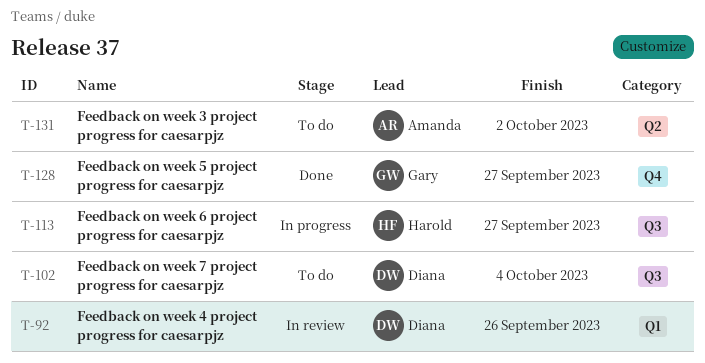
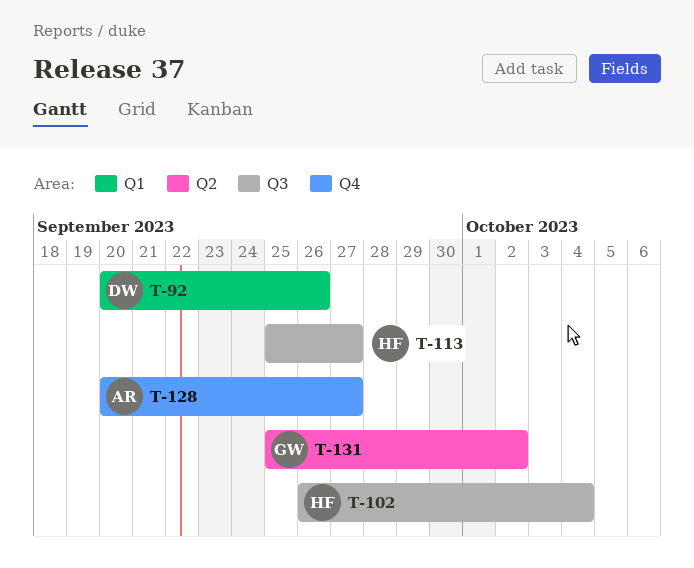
T-102, owner: Diana -> Harold
T-128, owner: Gary -> Amanda
T-131, owner: Amanda -> Gary

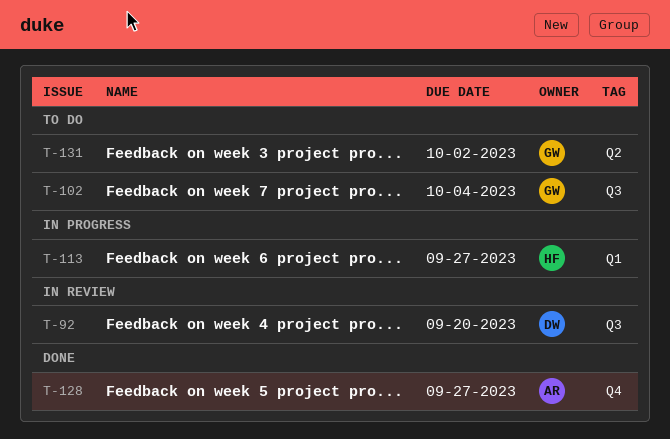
T-92, label: Q1 -> Q3
T-92, due: Sep 26 -> Sep 20
T-102, owner: HF -> GW
T-113, label: Q3 -> Q1

